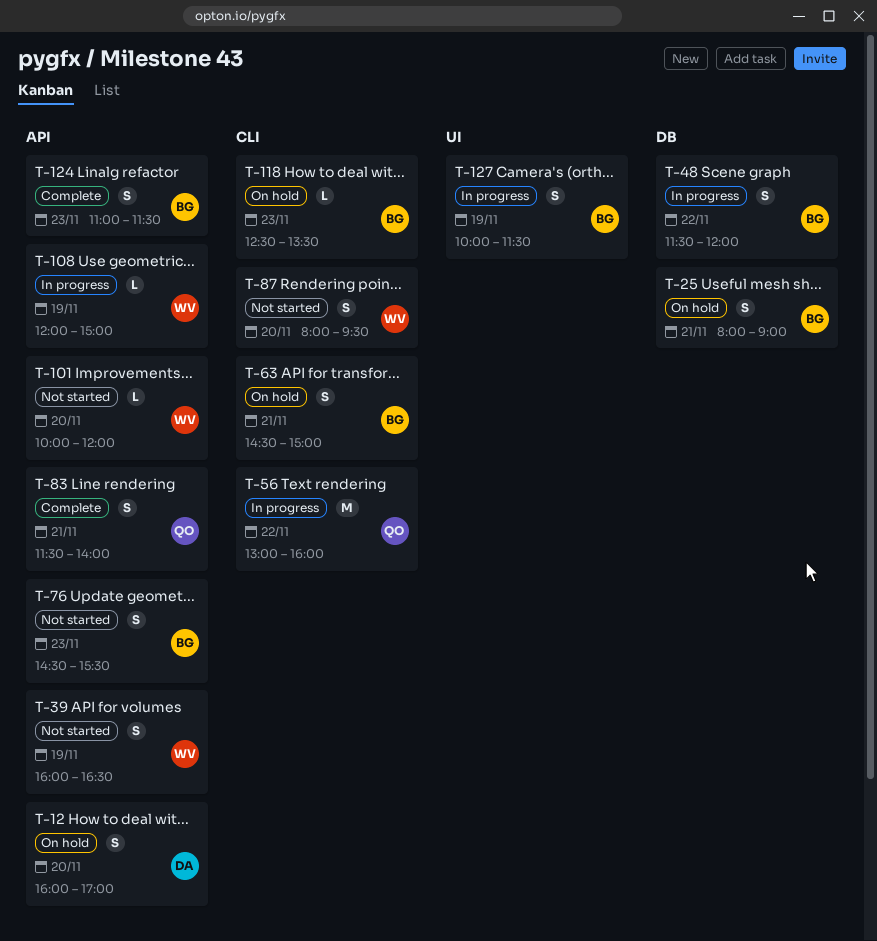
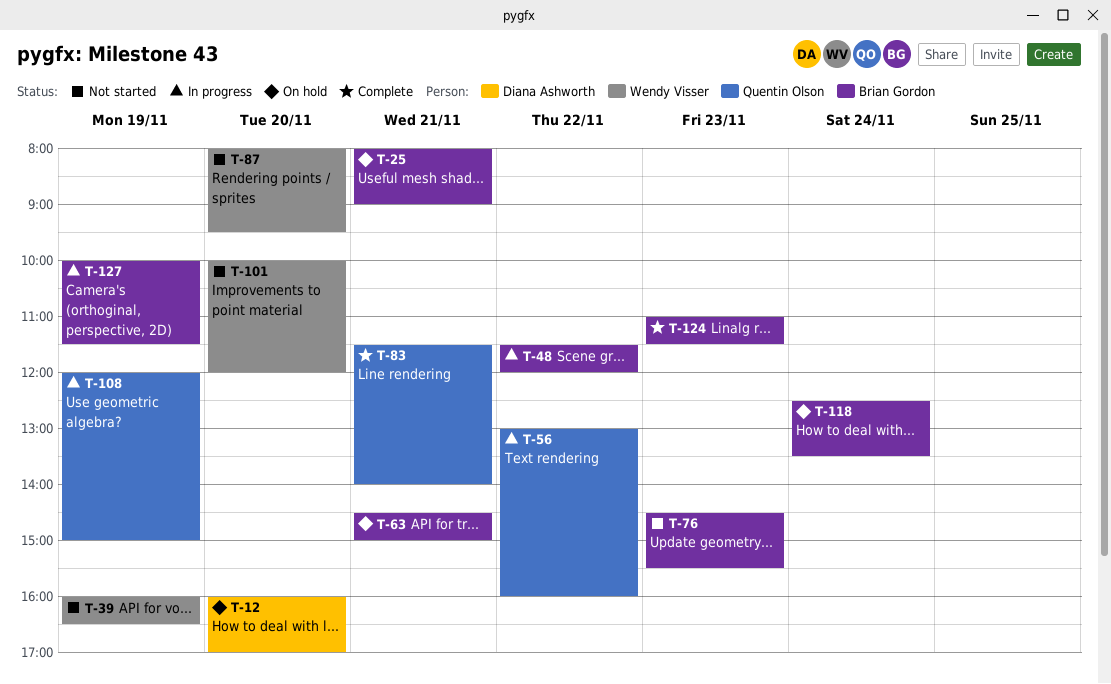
T-108, owner: Wendy Visser -> Quentin Olson
T-118, day: Nov 23 -> Nov 24

